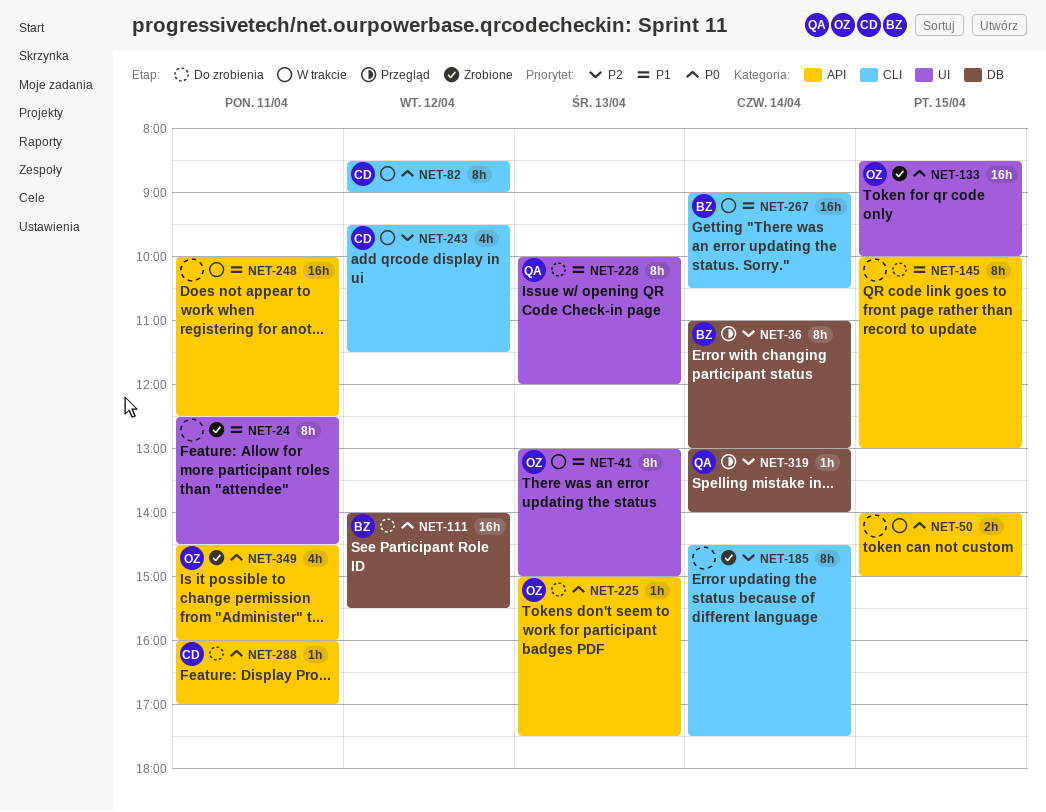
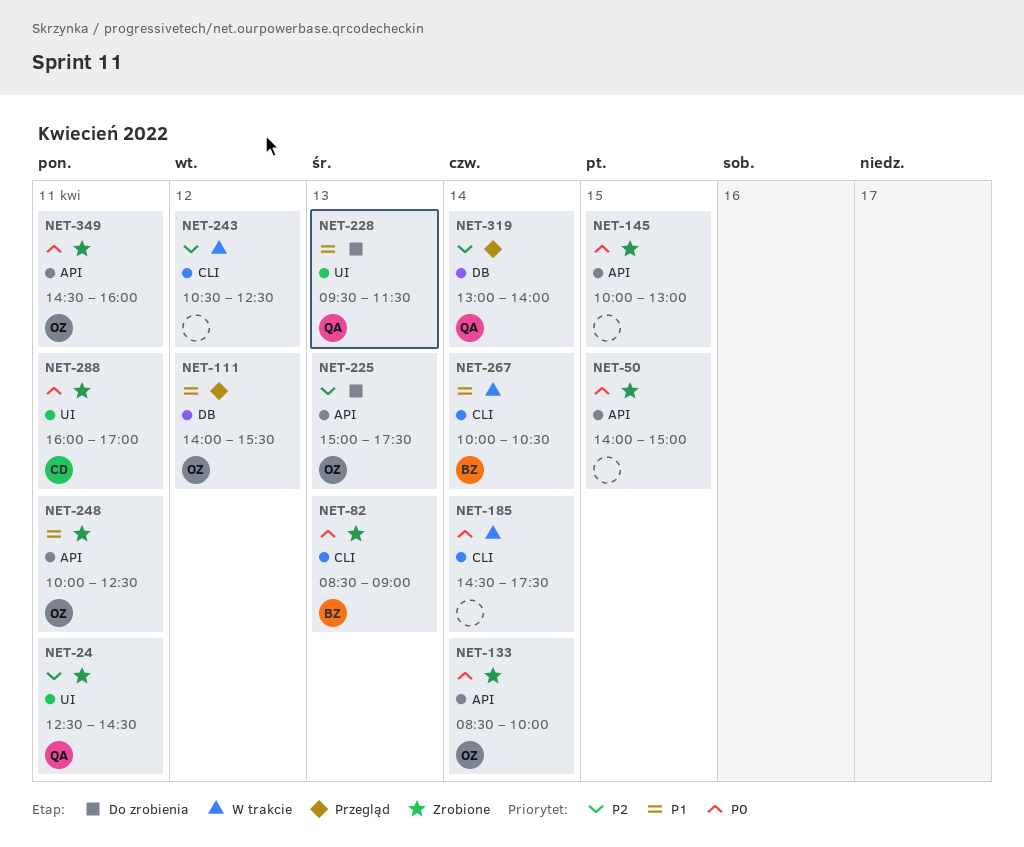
NET-24, owner: none -> QA
NET-24, priority: P1 -> P2
NET-36: present -> none
NET-41: present -> none
NET-50, status: W trakcie -> Zrobione
NET-82, status: W trakcie -> Zrobione
NET-82, owner: CD -> BZ
NET-82, day: Apr 12 -> Apr 13
NET-111, status: Do zrobienia -> Przegląd
NET-111, owner: BZ -> OZ
NET-111, priority: P0 -> P1
NET-133, label: UI -> API
NET-133, day: Apr 15 -> Apr 14
NET-145, status: Do zrobienia -> Zrobione
NET-145, priority: P1 -> P0
NET-185, status: Zrobione -> W trakcie
NET-185, priority: P2 -> P0
NET-225, priority: P0 -> P2
NET-228, begins: 10:00 -> 09:30
NET-228, ends: 12:00 -> 11:30
NET-243, owner: CD -> none
NET-243, begins: 09:30 -> 10:30
NET-243, ends: 11:30 -> 12:30
NET-248, status: W trakcie -> Zrobione
NET-248, owner: none -> OZ
NET-267, begins: 09:00 -> 10:00
NET-288, status: Do zrobienia -> Zrobione
NET-288, label: API -> UI

